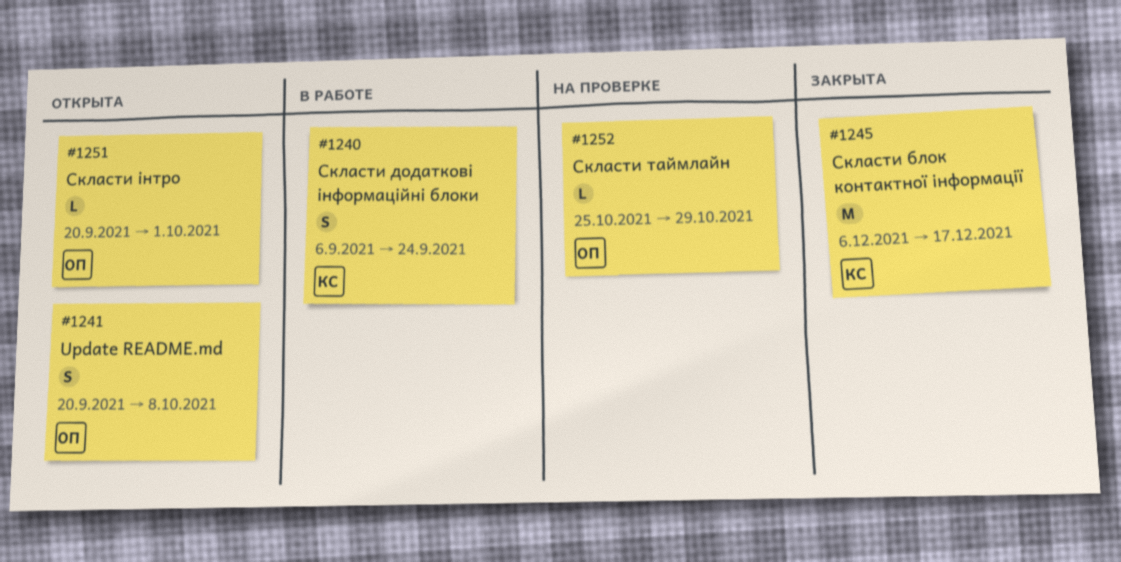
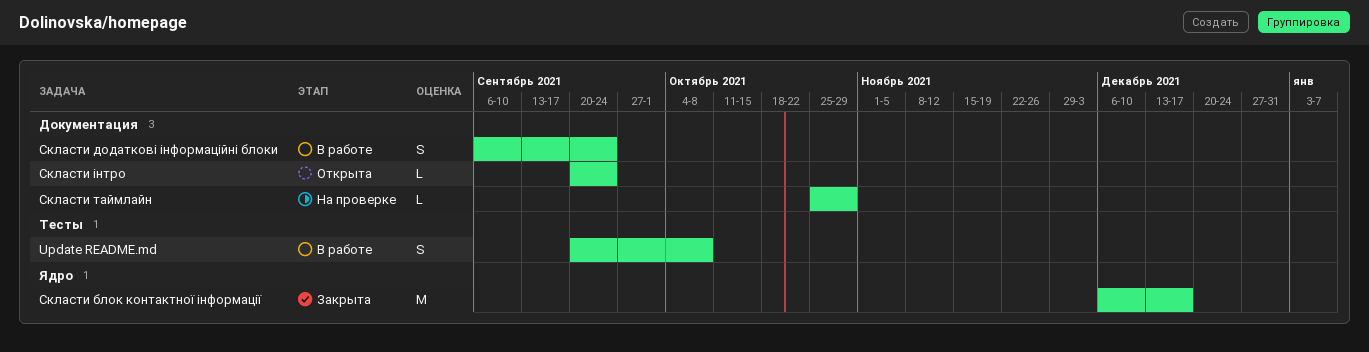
Update README.md, status: Открыта -> В работе
Скласти інтро, due: Oct 1 -> Sep 24

